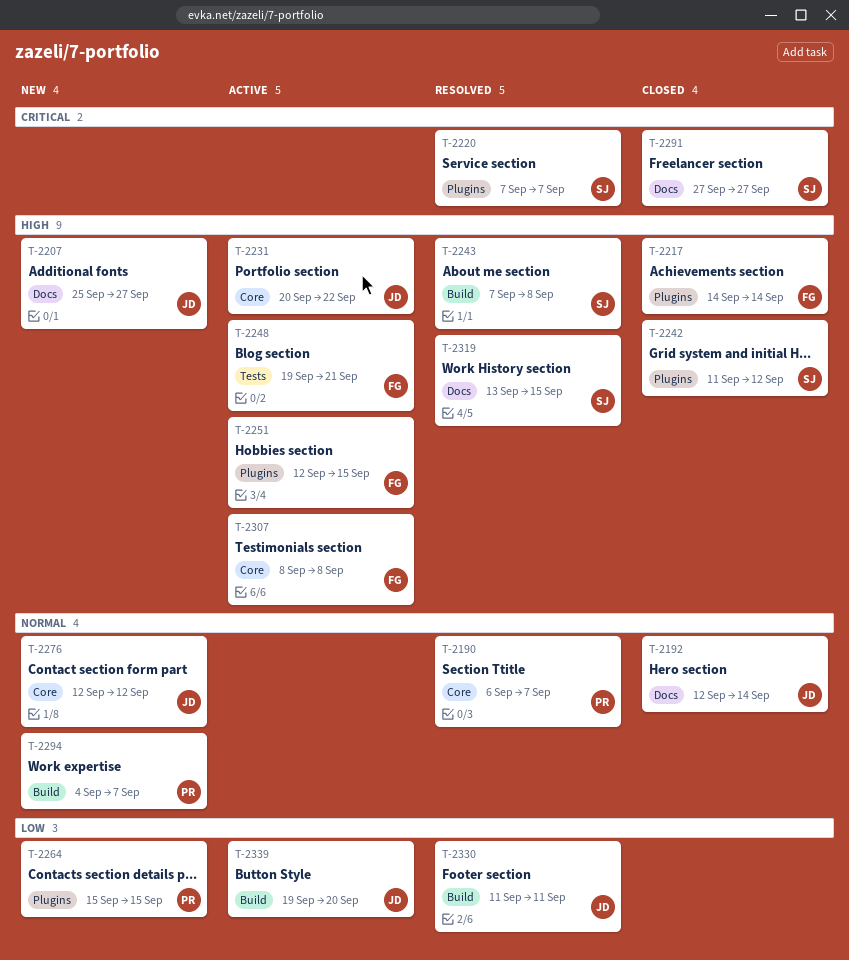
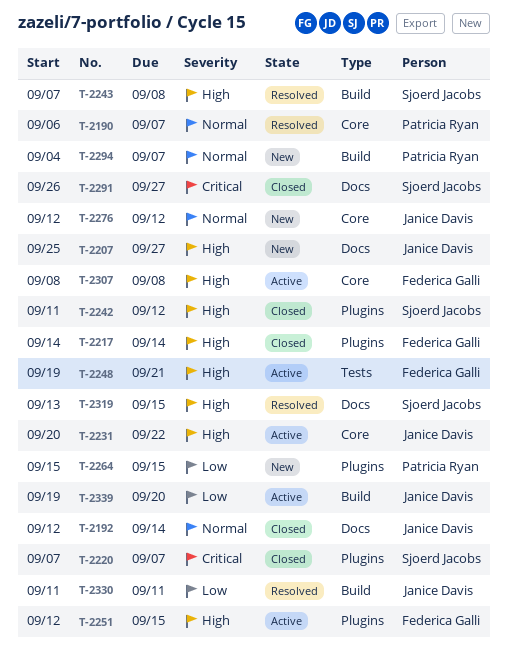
T-2220, status: Resolved -> Closed
T-2291, start: Sep 27 -> Sep 26

